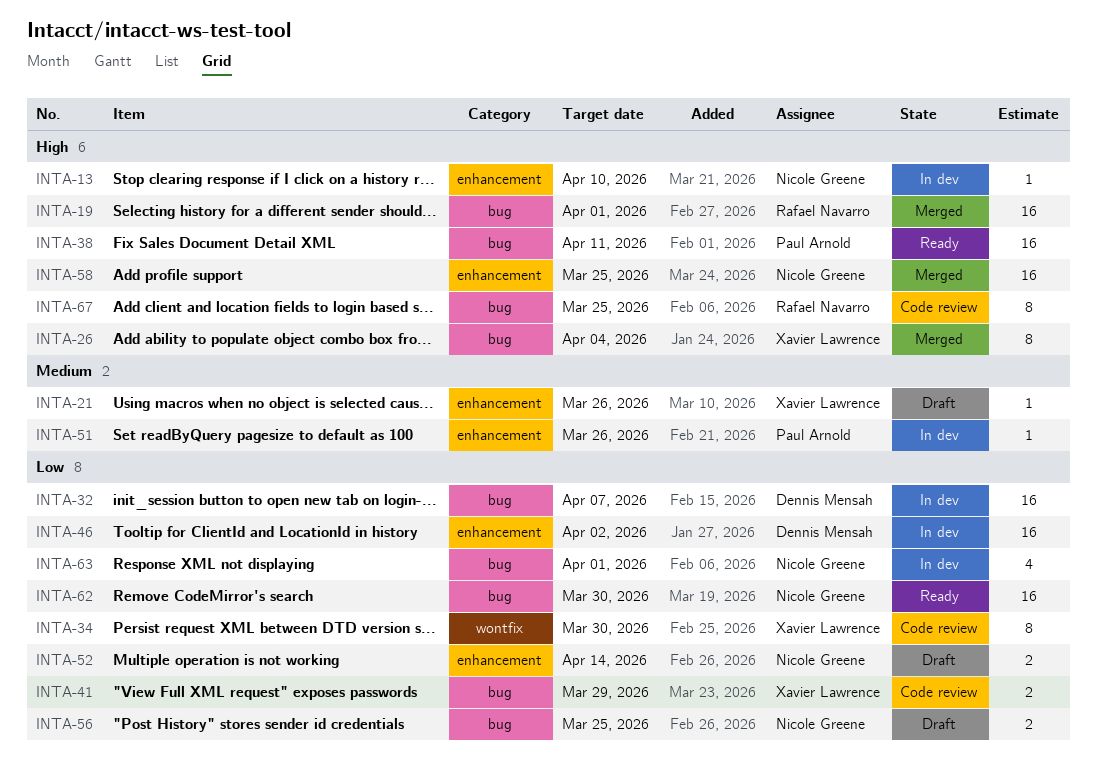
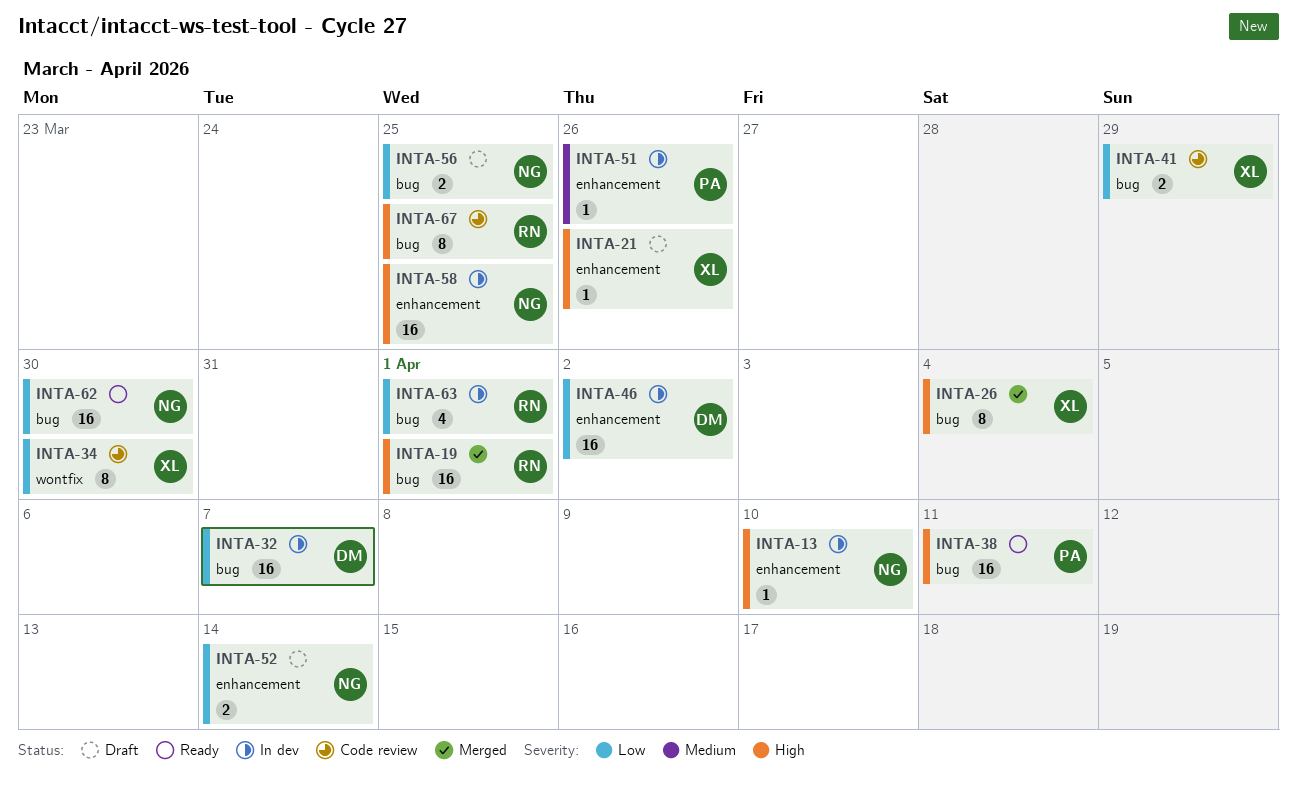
INTA-21, priority: Medium -> High
INTA-58, status: Merged -> In dev
INTA-63, owner: Nicole Greene -> Rafael Navarro

